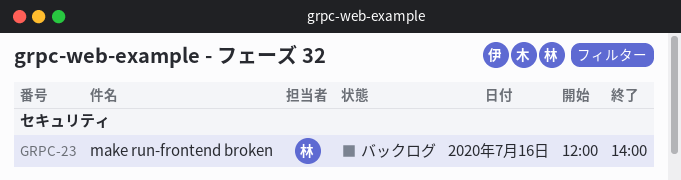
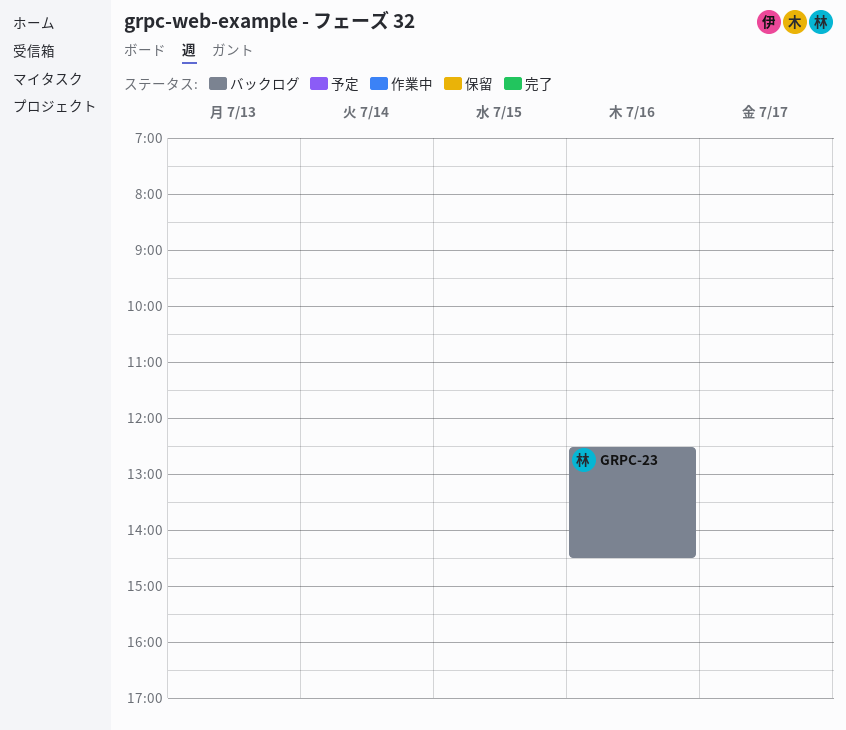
GRPC-23, begins: 12:00 -> 12:30
GRPC-23, ends: 14:00 -> 14:30

